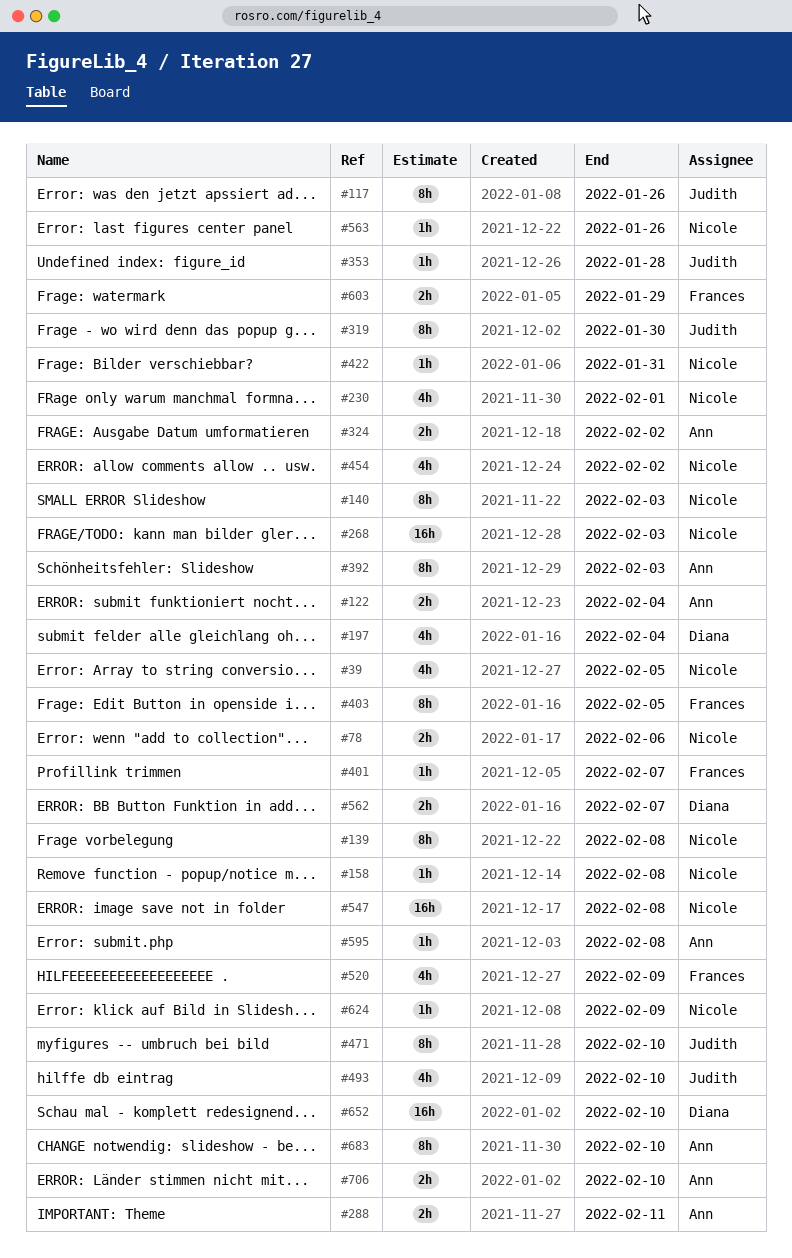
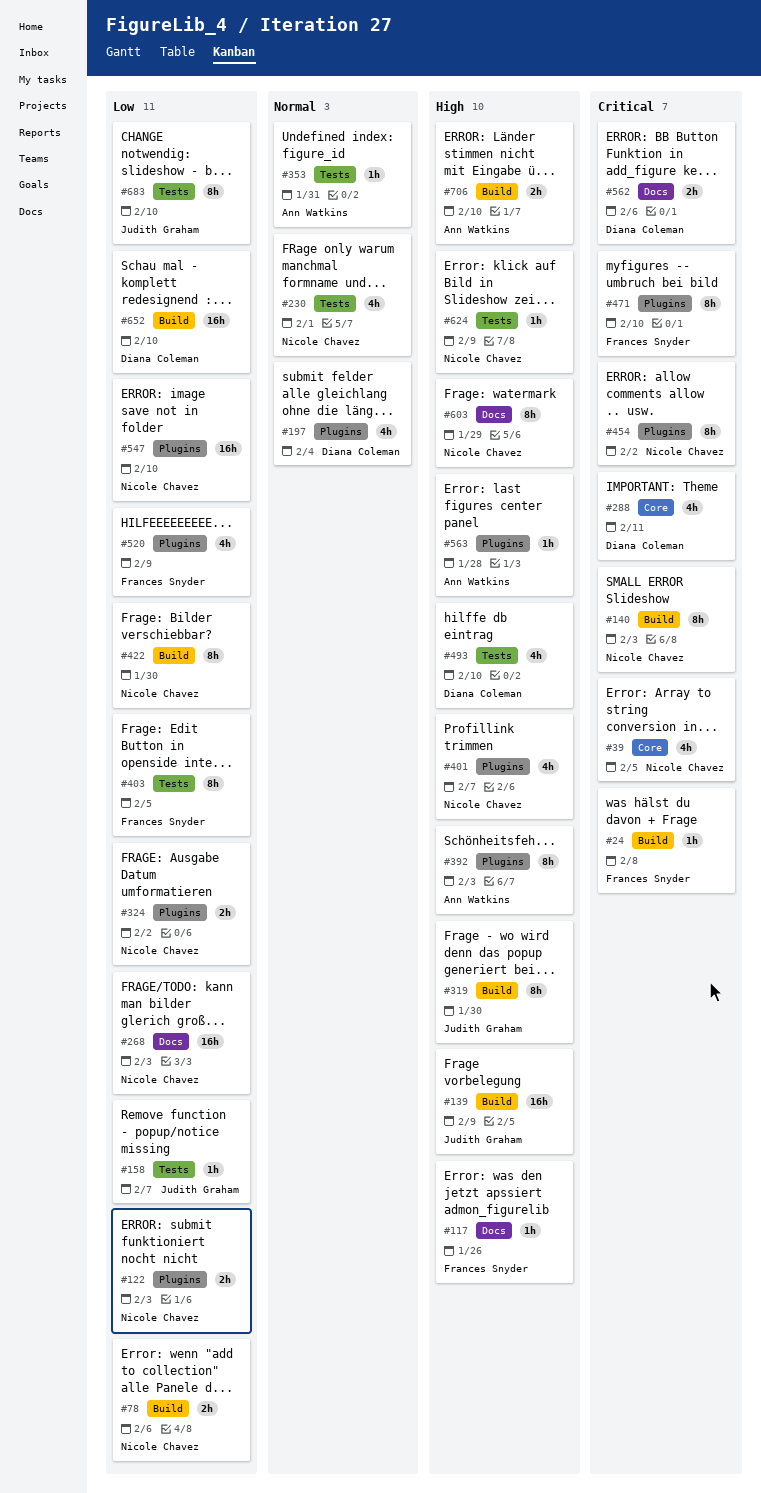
#24: none -> present
#117, owner: Judith Graham -> Frances Snyder
#117, estimate: 8h -> 1h
#122, owner: Ann Watkins -> Nicole Chavez
#122, due: Feb 4 -> Feb 3
#139, owner: Nicole Chavez -> Judith Graham
#139, estimate: 8h -> 16h
#139, due: Feb 8 -> Feb 9
#158, owner: Nicole Chavez -> Judith Graham
#158, due: Feb 8 -> Feb 7
#288, owner: Ann Watkins -> Diana Coleman
#288, estimate: 2h -> 4h
#324, owner: Ann Watkins -> Nicole Chavez
#353, owner: Judith Graham -> Ann Watkins
#353, due: Jan 28 -> Jan 31
#401, owner: Frances Snyder -> Nicole Chavez
#401, estimate: 1h -> 4h
#422, estimate: 1h -> 8h
#422, due: Jan 31 -> Jan 30
#454, estimate: 4h -> 8h
#471, owner: Judith Graham -> Frances Snyder
#493, owner: Judith Graham -> Diana Coleman
#547, due: Feb 8 -> Feb 10
#562, due: Feb 7 -> Feb 6
#563, owner: Nicole Chavez -> Ann Watkins
#563, due: Jan 26 -> Jan 28
#595: present -> none
#603, owner: Frances Snyder -> Nicole Chavez
#603, estimate: 2h -> 8h
#683, owner: Ann Watkins -> Judith Graham

